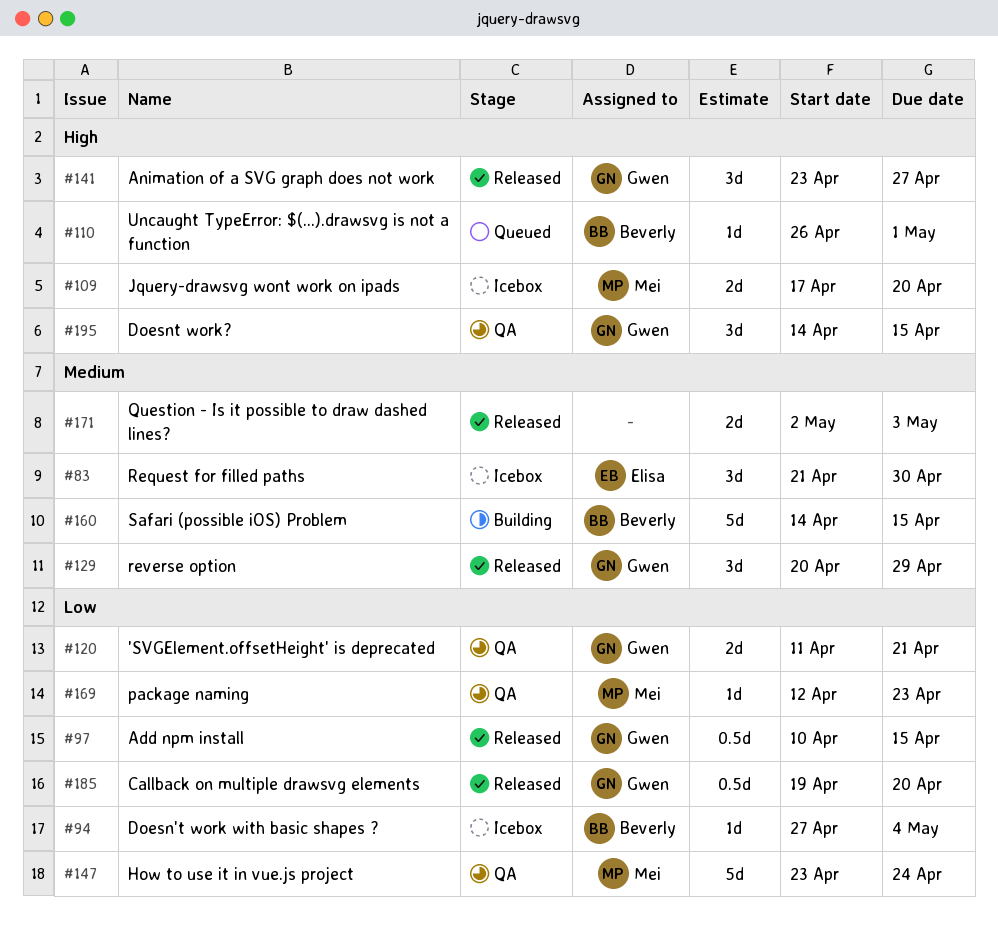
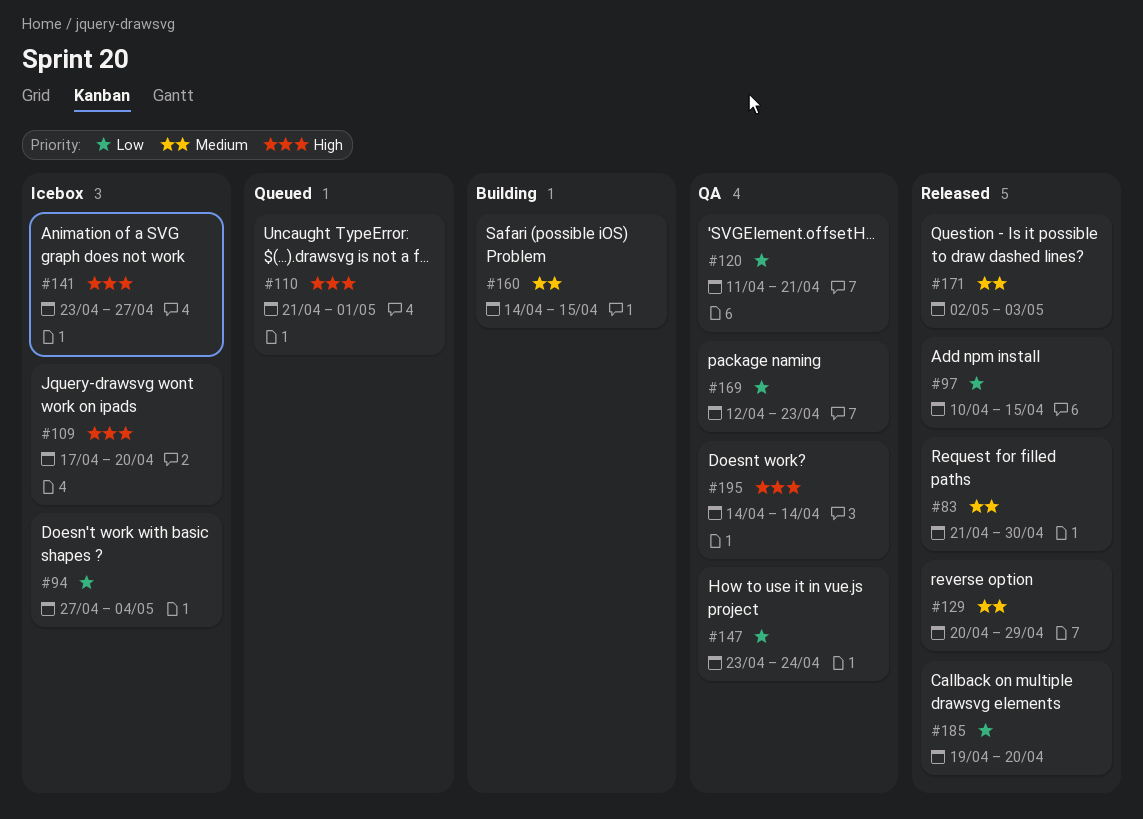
#83, status: Icebox -> Released
#110, start: Apr 26 -> Apr 21
#141, status: Released -> Icebox
#195, due: Apr 15 -> Apr 14

